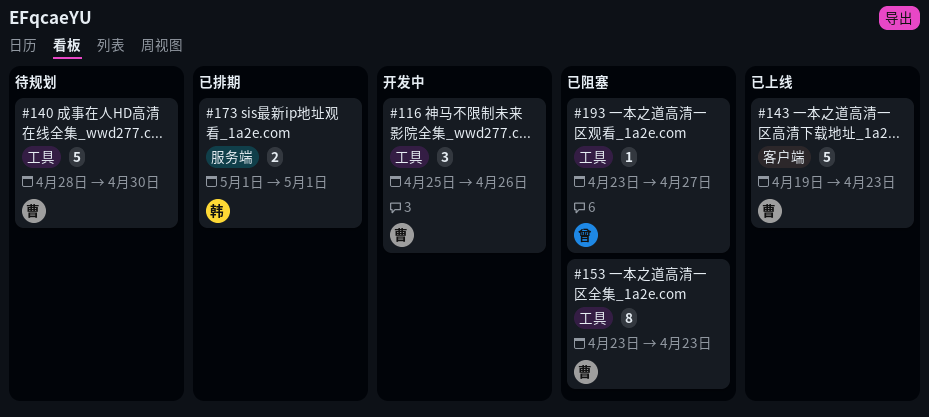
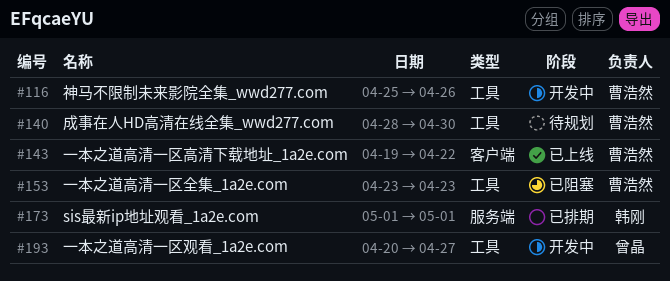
#143, due: Apr 23 -> Apr 22
#193, status: 已阻塞 -> 开发中
#193, start: Apr 23 -> Apr 20

